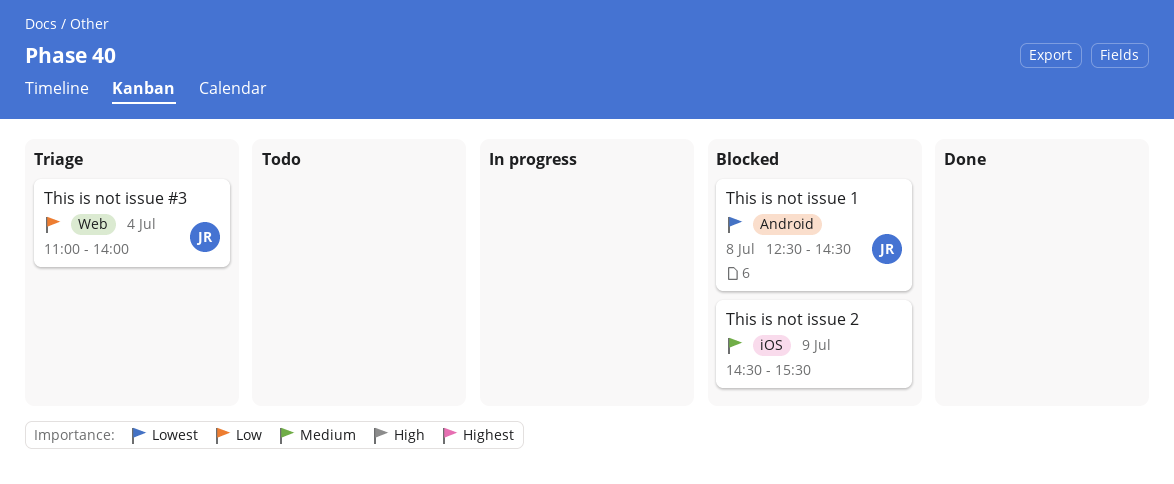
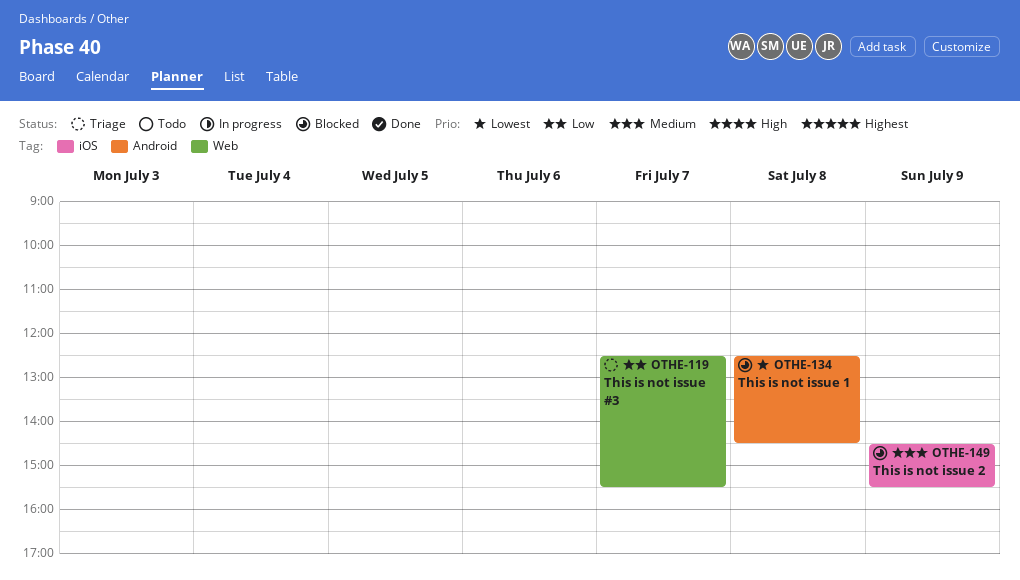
This is not issue #3, day: Jul 4 -> Jul 7
This is not issue #3, begins: 11:00 -> 12:30
This is not issue #3, ends: 14:00 -> 15:30

